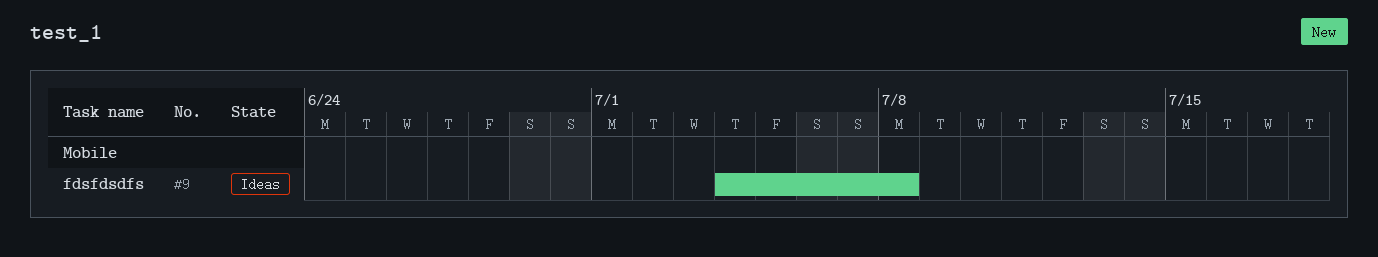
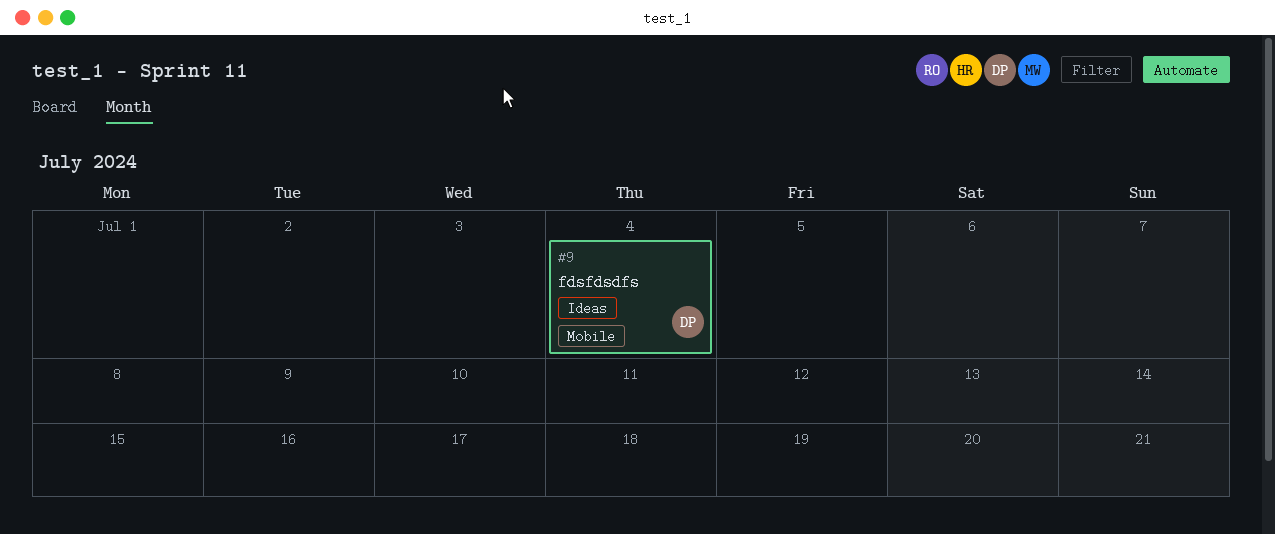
#9, due: Jul 8 -> Jul 4

